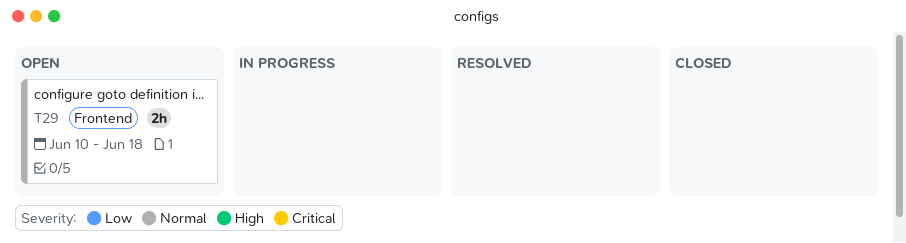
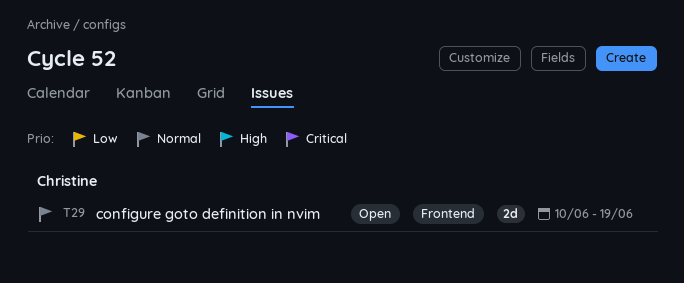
T29, estimate: 2h -> 2d
T29, due: Jun 18 -> Jun 19

